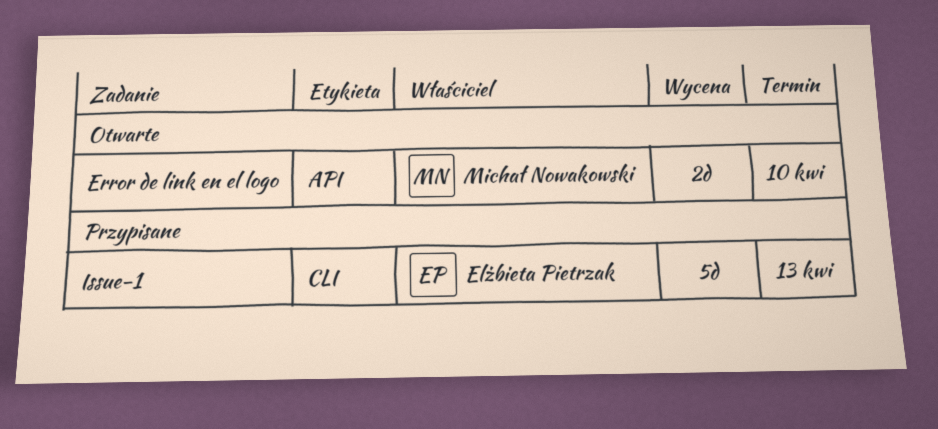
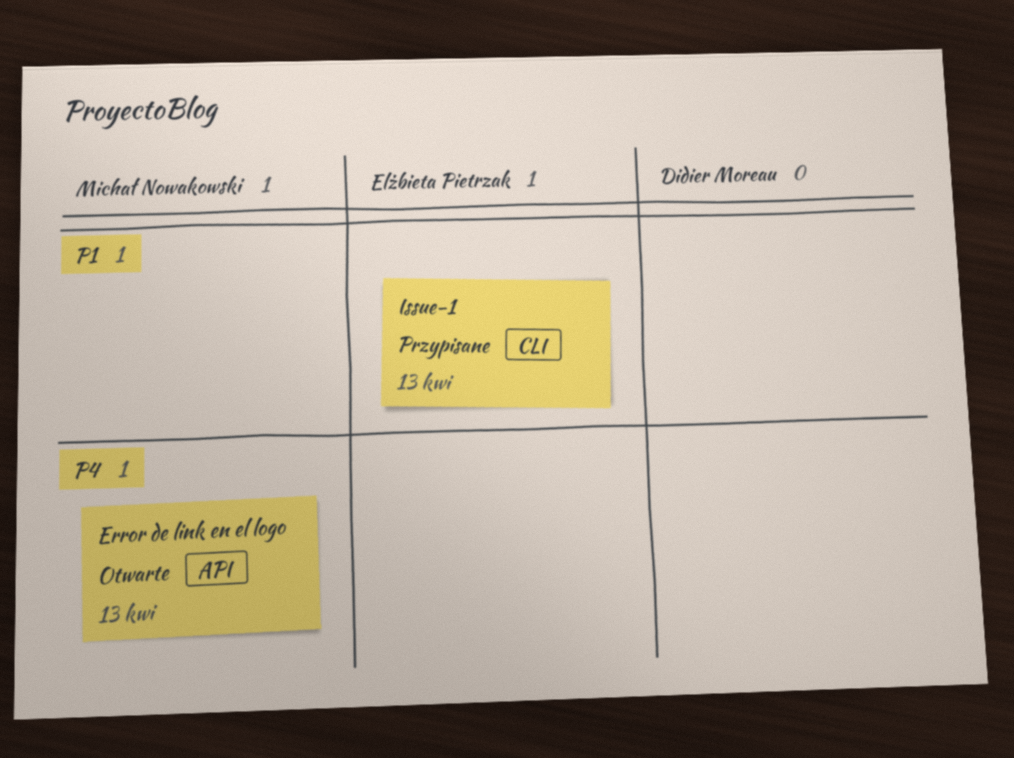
Error de link en el logo, due: Apr 10 -> Apr 13

